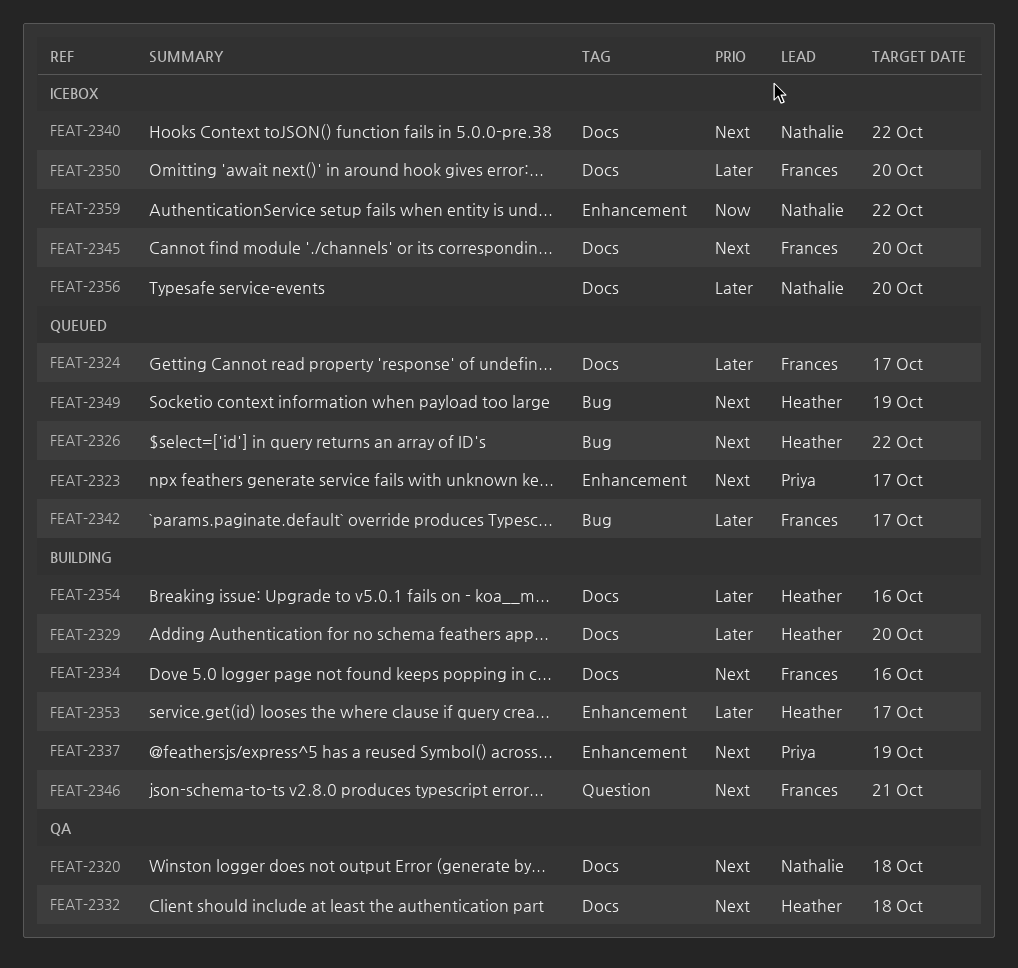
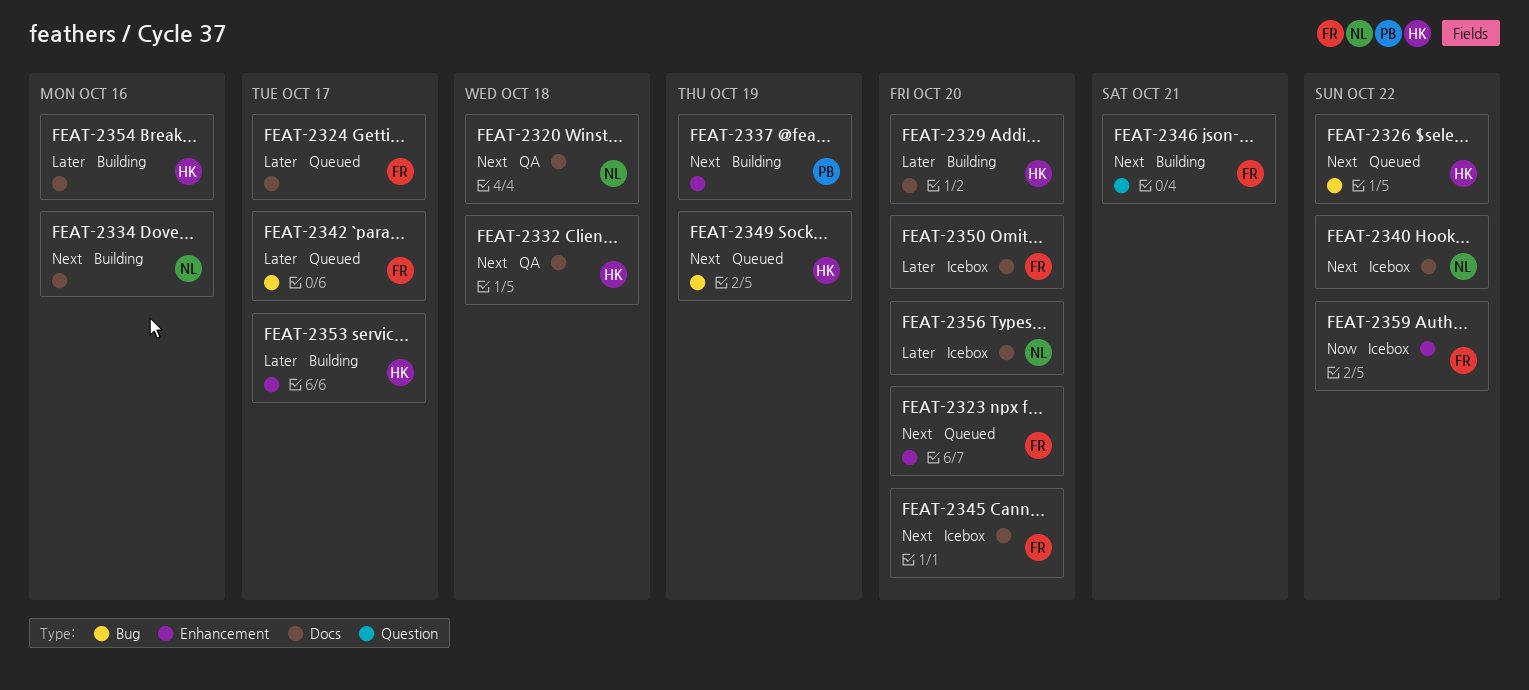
FEAT-2323, owner: Priya -> Frances
FEAT-2323, due: Oct 17 -> Oct 20
FEAT-2334, owner: Frances -> Nathalie
FEAT-2359, owner: Nathalie -> Frances

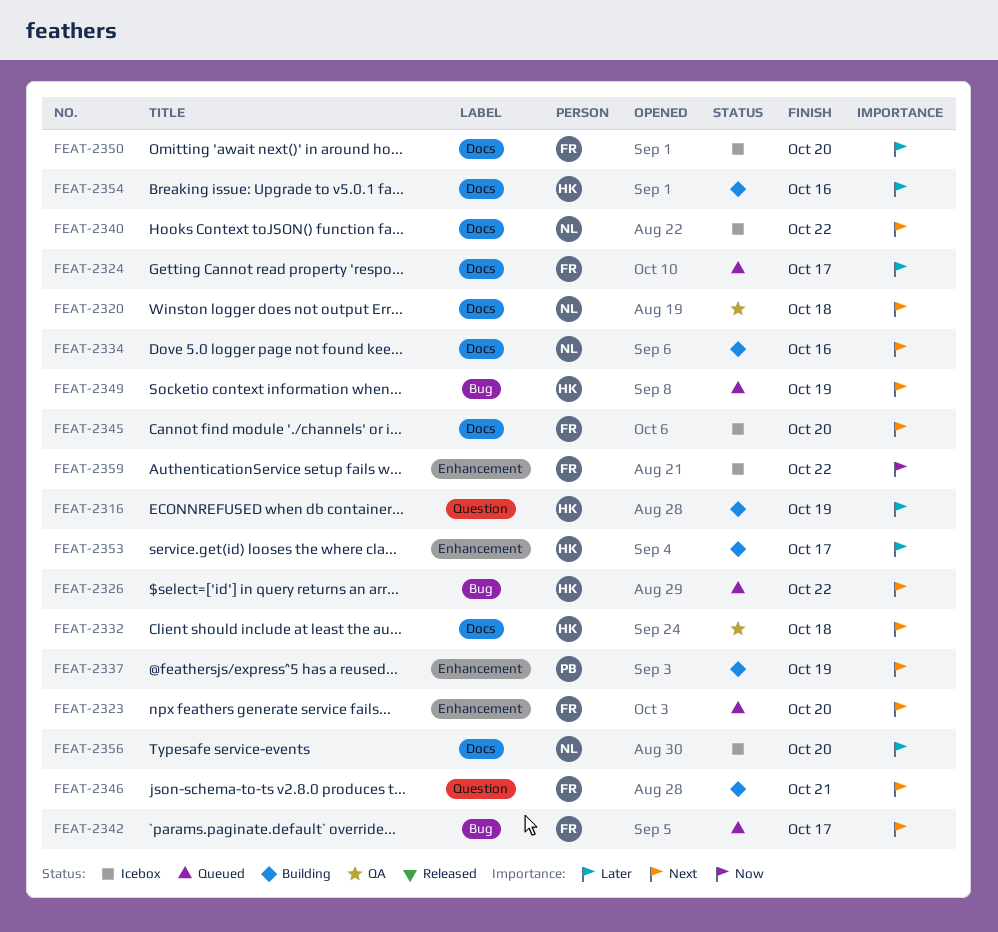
FEAT-2316: none -> present
FEAT-2329: present -> none
FEAT-2342, priority: Later -> Next

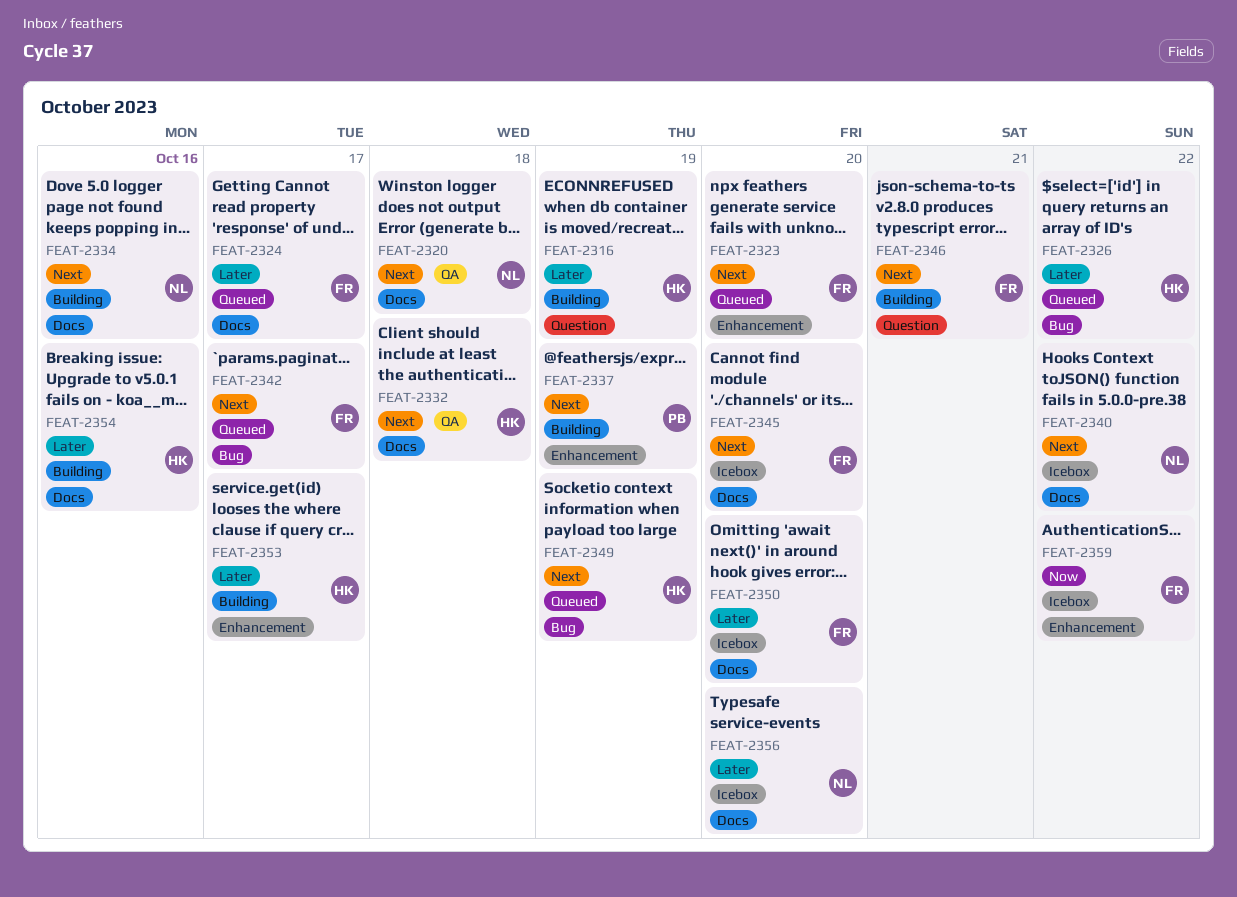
FEAT-2326, priority: Next -> Later

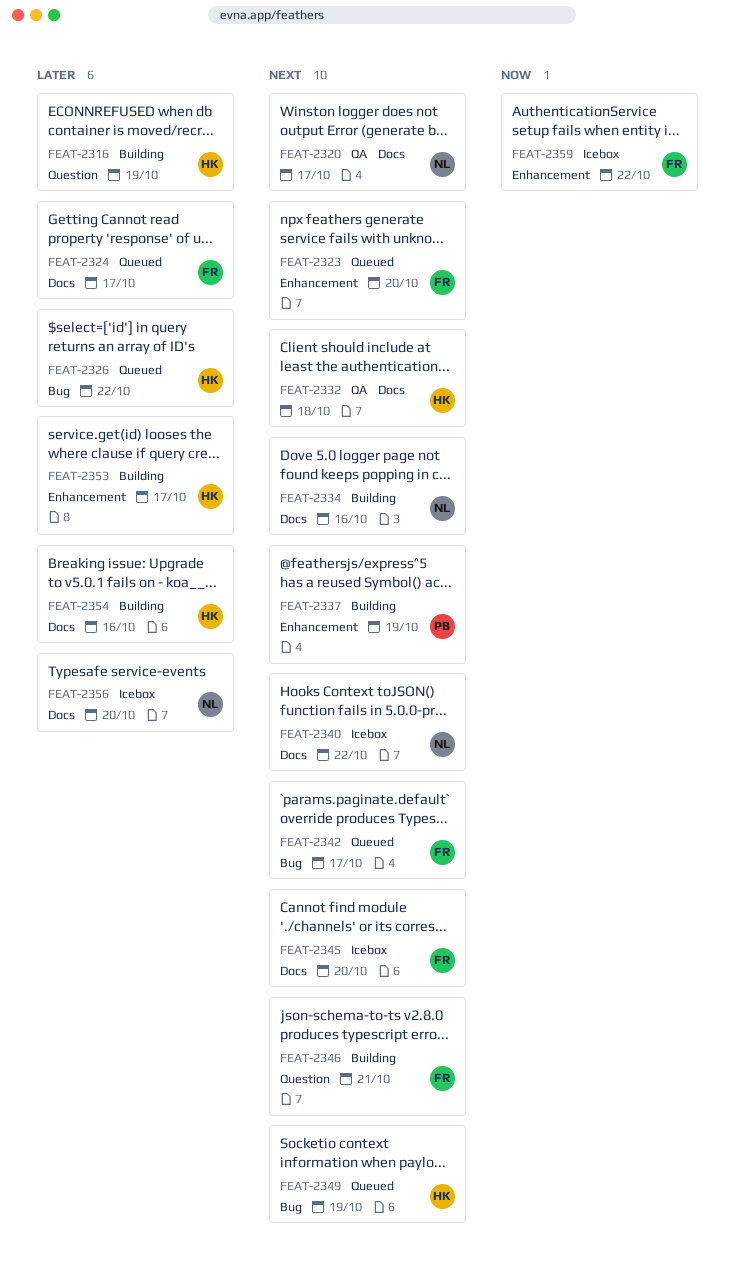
FEAT-2320, due: Oct 18 -> Oct 17
FEAT-2350: present -> none

